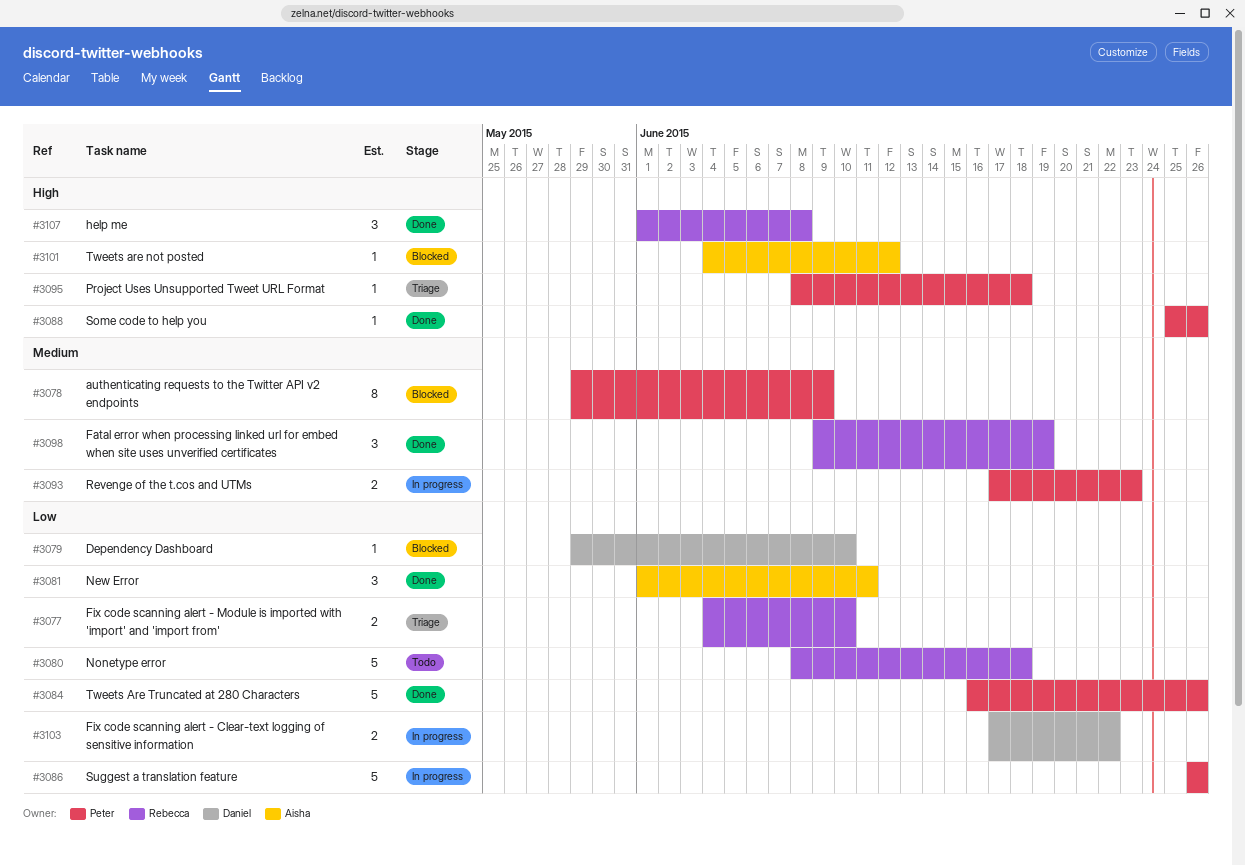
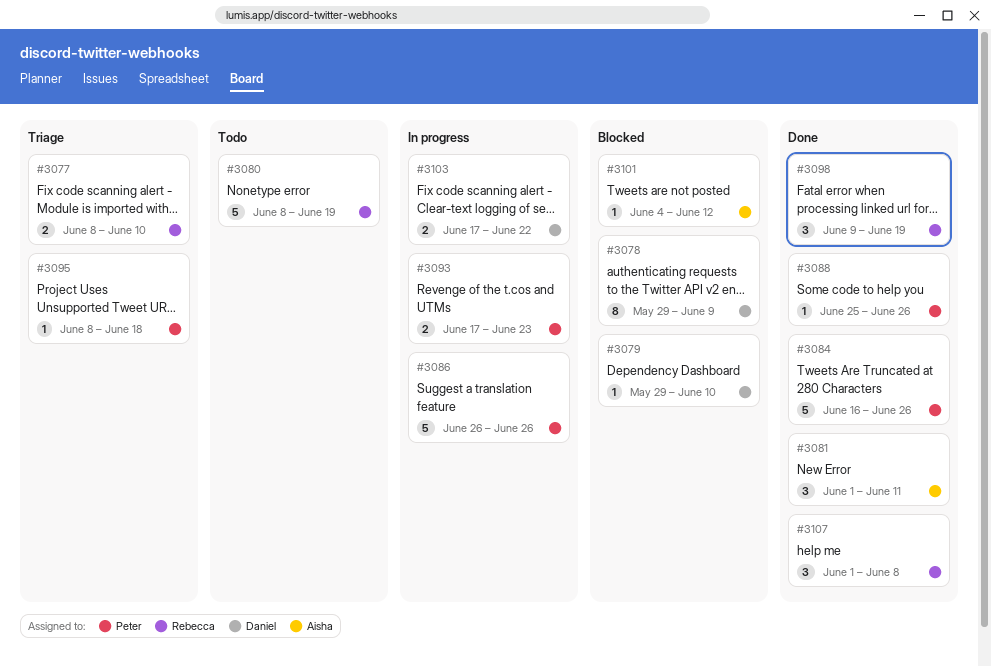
#3077, start: Jun 4 -> Jun 8
#3078, owner: Peter -> Daniel
#3080, due: Jun 18 -> Jun 19

